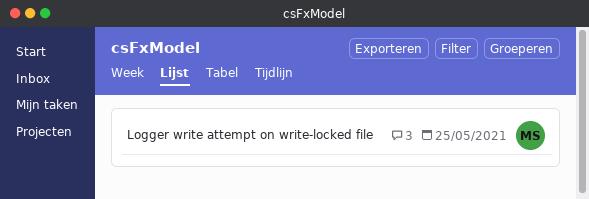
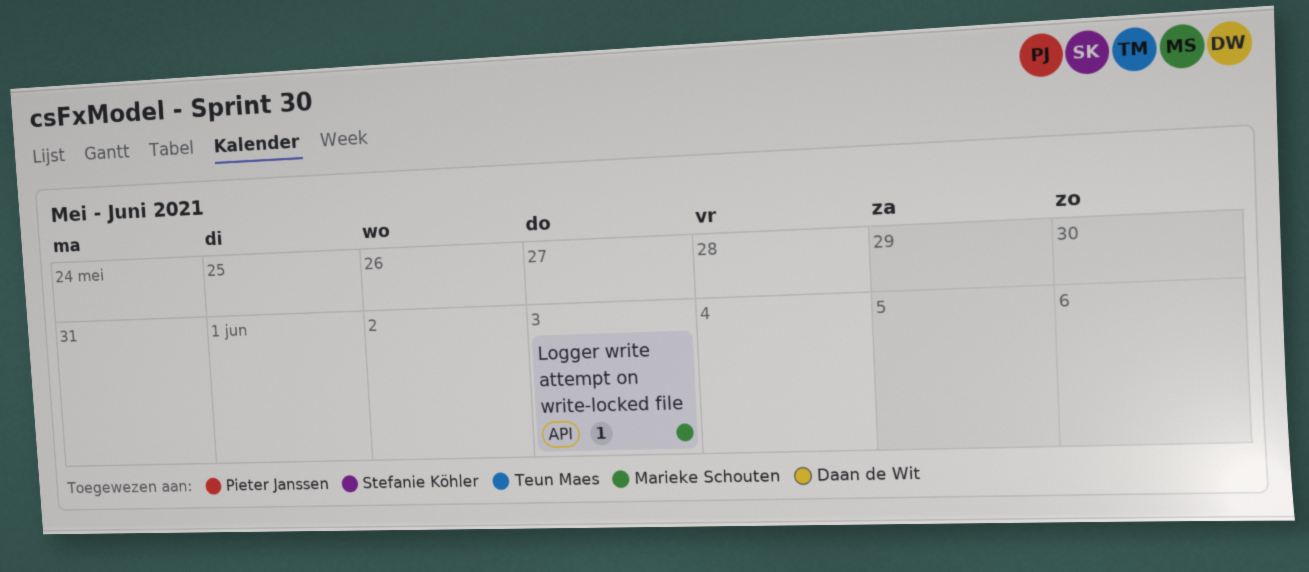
Logger write attempt on write-locked file, due: May 25 -> Jun 3

